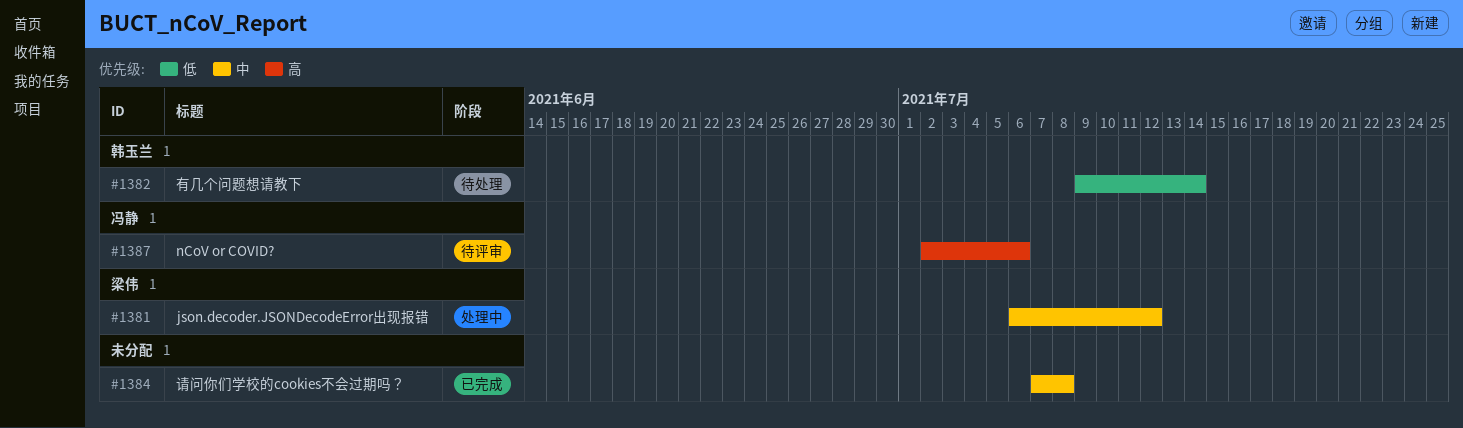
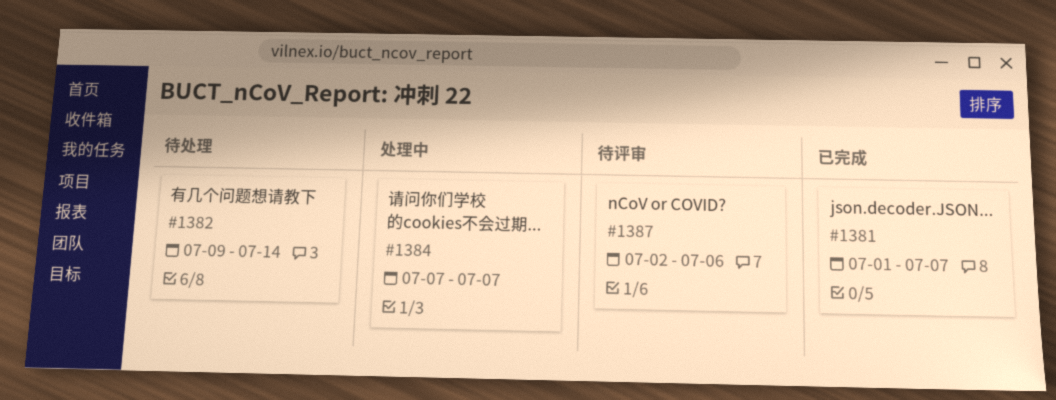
#1381, status: 处理中 -> 已完成
#1381, start: Jul 6 -> Jul 1
#1381, due: Jul 12 -> Jul 7
#1384, status: 已完成 -> 处理中
#1384, due: Jul 8 -> Jul 7

